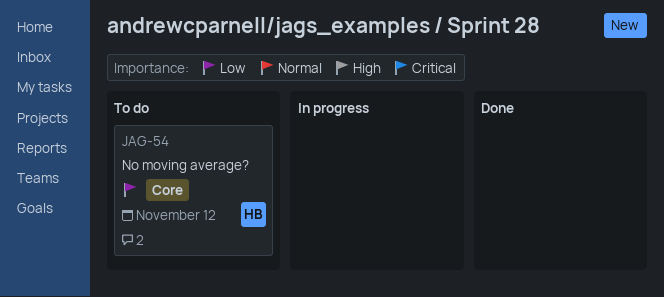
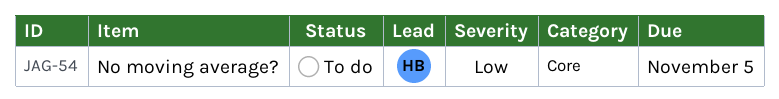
JAG-54, due: Nov 12 -> Nov 5

